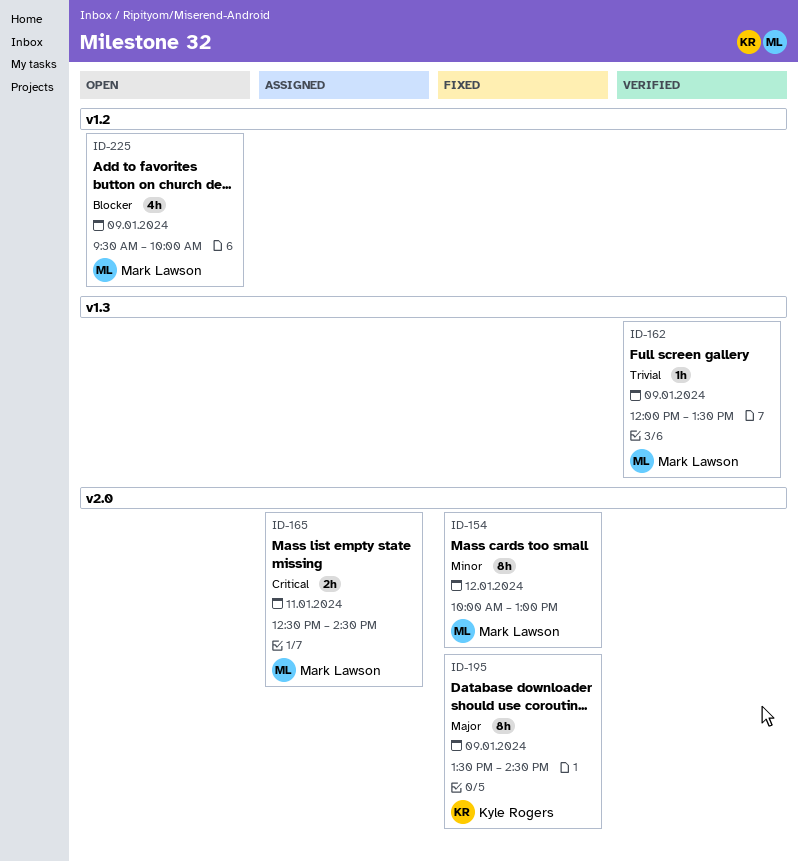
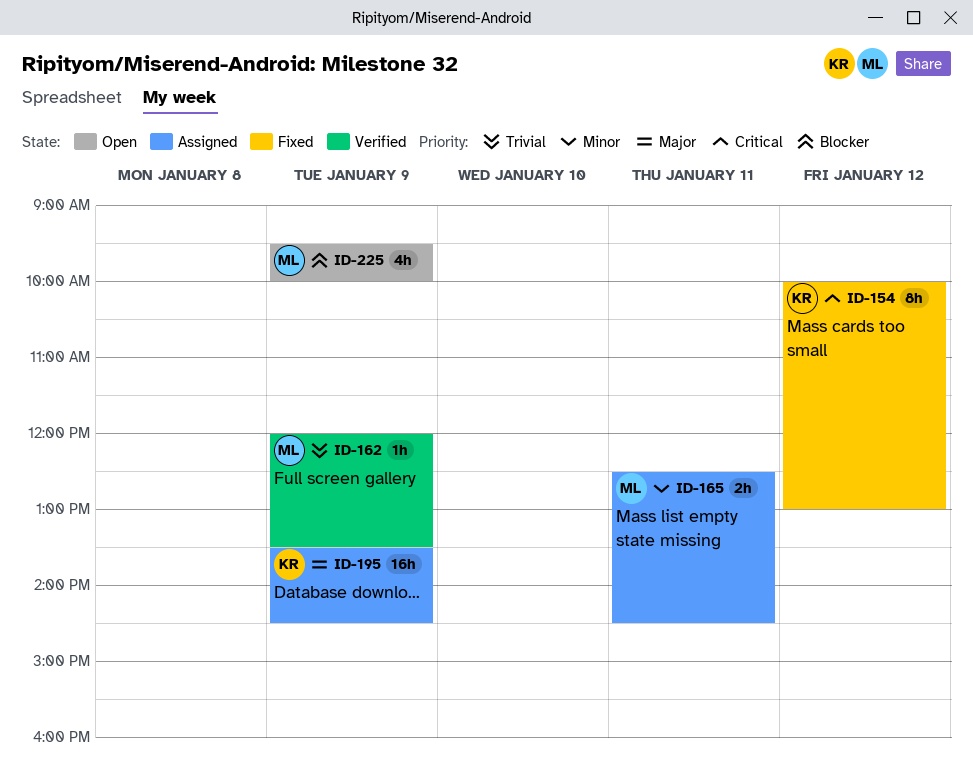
ID-154, owner: Mark Lawson -> Kyle Rogers
ID-154, priority: Minor -> Critical
ID-165, priority: Critical -> Minor
ID-195, status: Fixed -> Assigned
ID-195, estimate: 8h -> 16h

